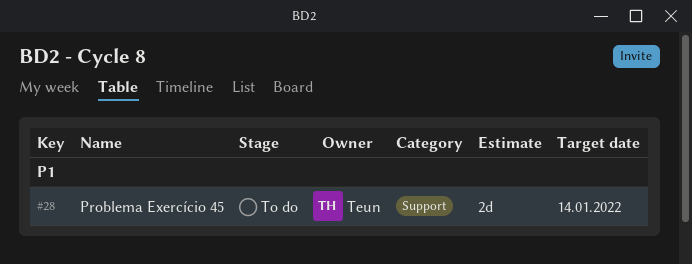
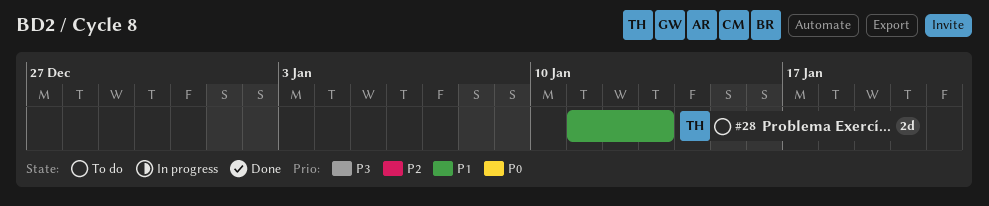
#28, due: Jan 14 -> Jan 13

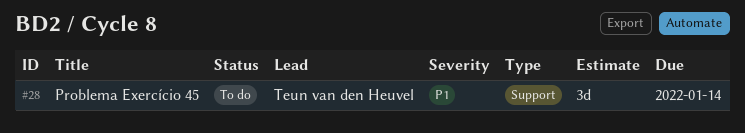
#28, estimate: 2d -> 3d
#28, due: Jan 13 -> Jan 14

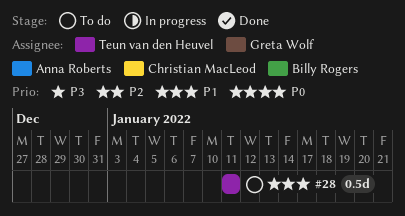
#28, estimate: 3d -> 0.5d
#28, due: Jan 14 -> Jan 11

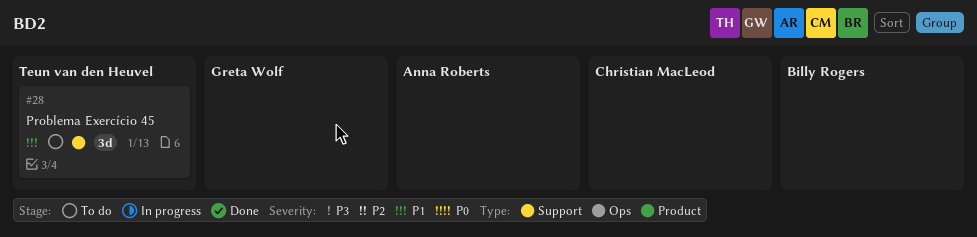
#28, estimate: 0.5d -> 3d
#28, due: Jan 11 -> Jan 13

